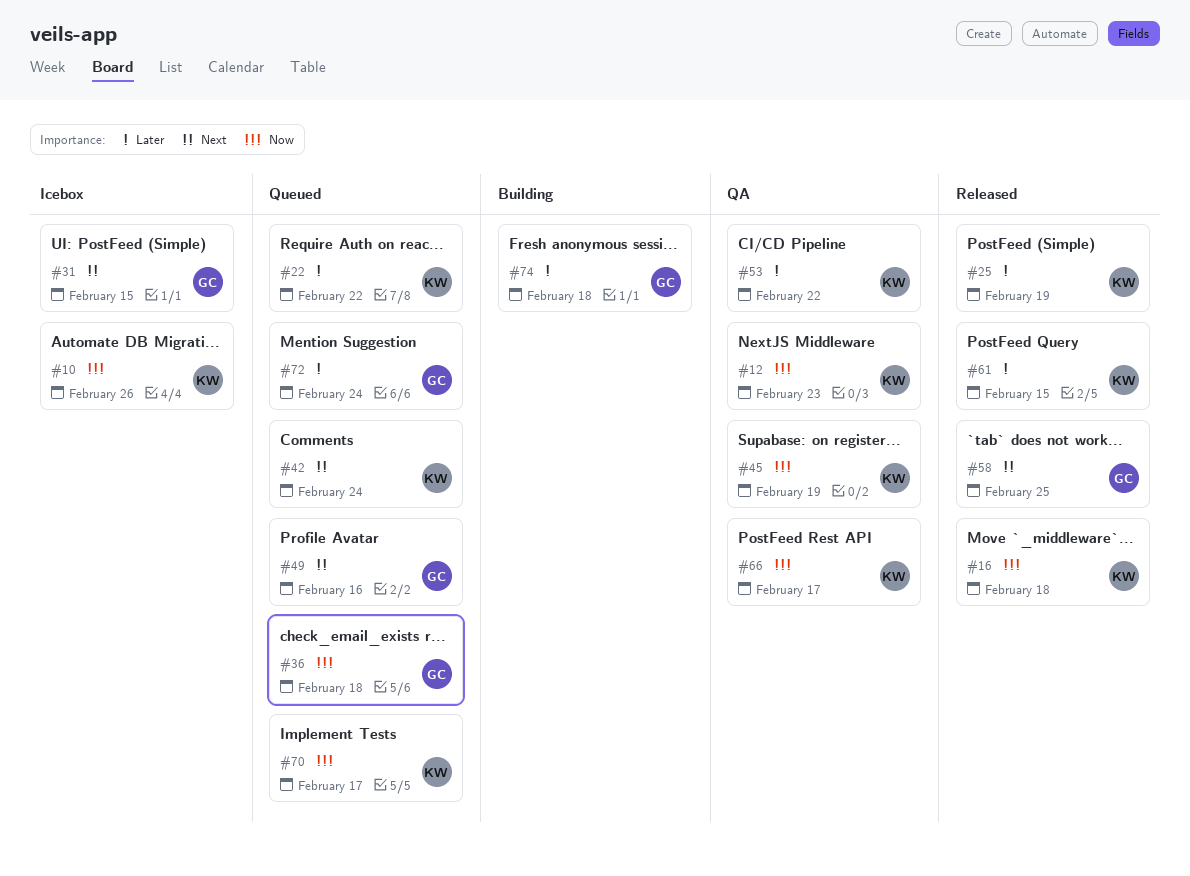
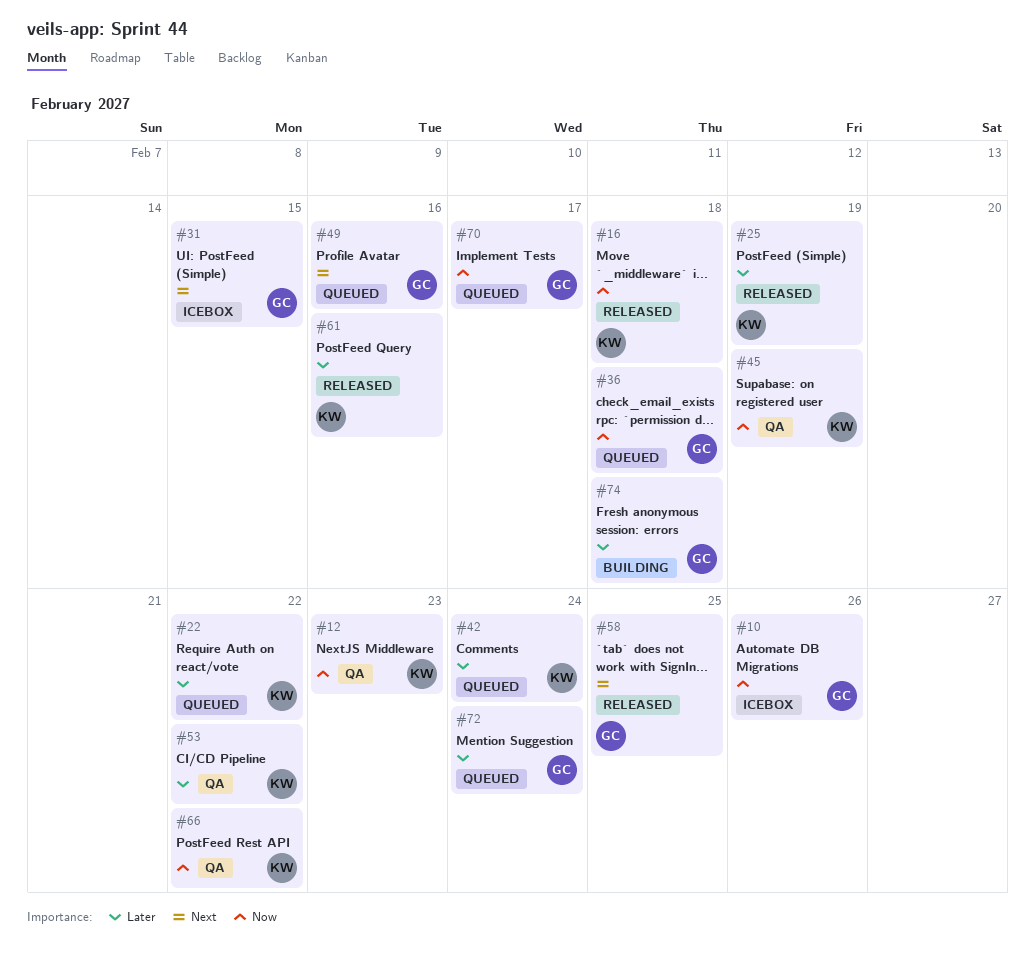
#10, owner: KW -> GC
#42, priority: Next -> Later
#61, due: Feb 15 -> Feb 16
#66, due: Feb 17 -> Feb 22
#70, owner: KW -> GC

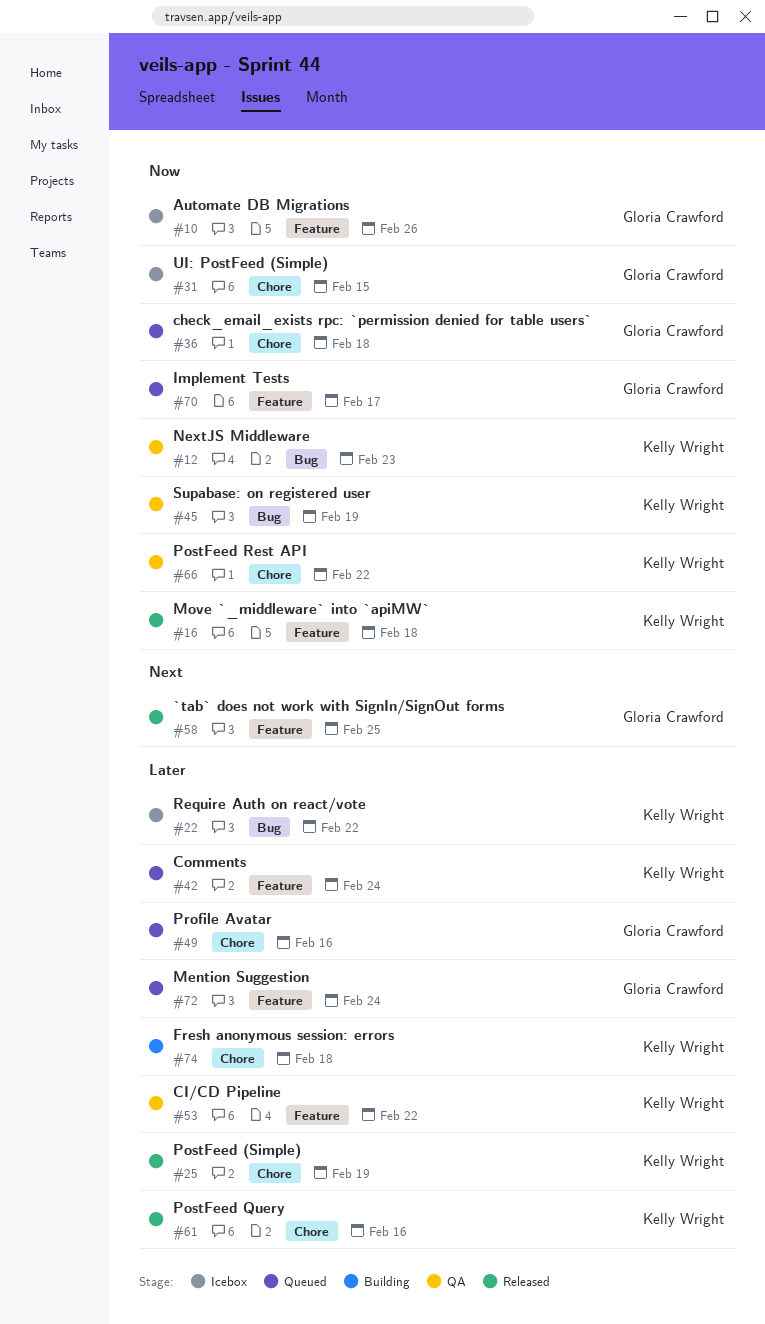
#22, status: Queued -> Icebox
#31, priority: Next -> Now
#49, priority: Next -> Later
#74, owner: Gloria Crawford -> Kelly Wright

